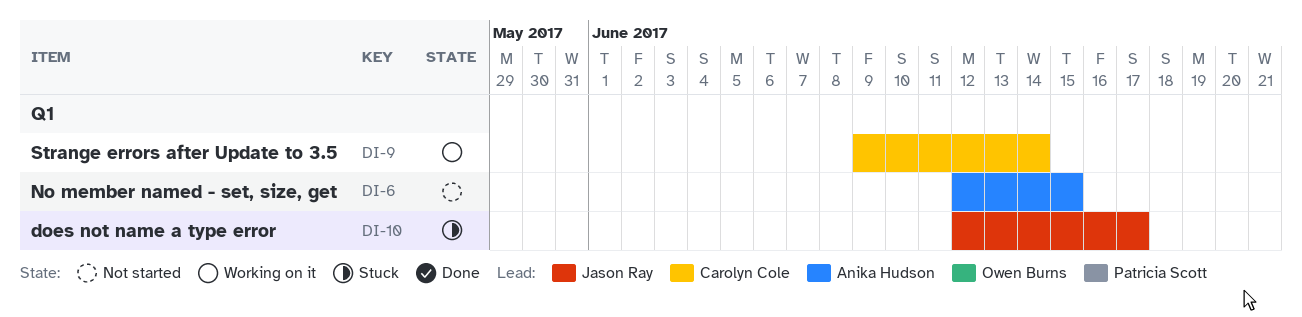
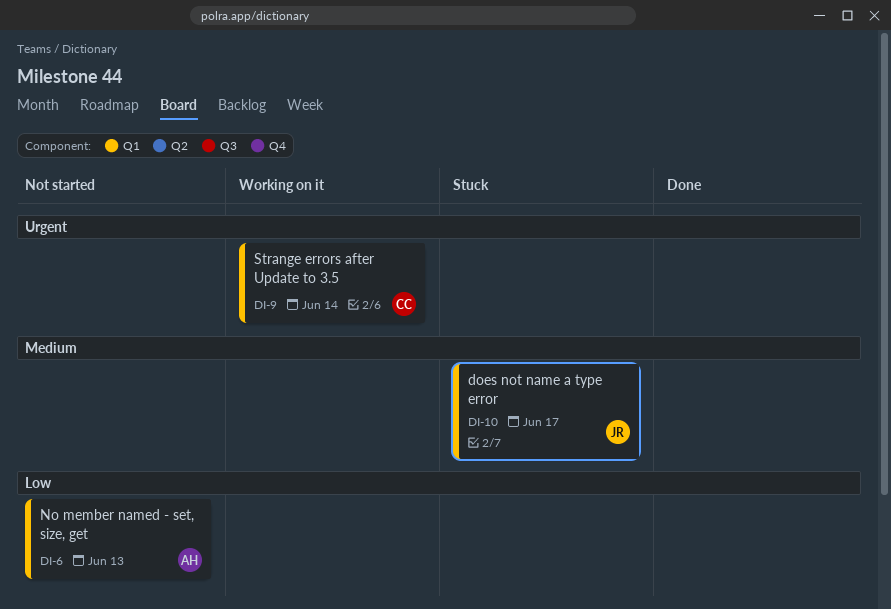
DI-6, due: Jun 15 -> Jun 13

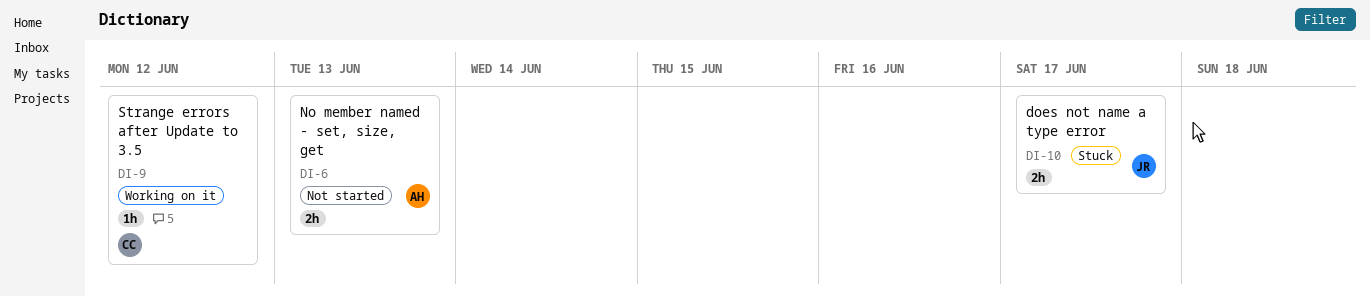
DI-9, due: Jun 14 -> Jun 12

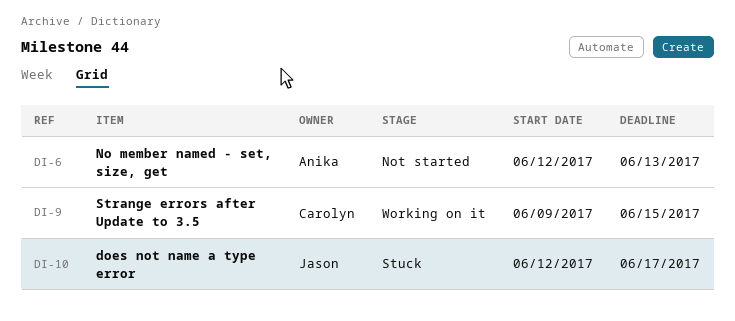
DI-9, due: Jun 12 -> Jun 15

